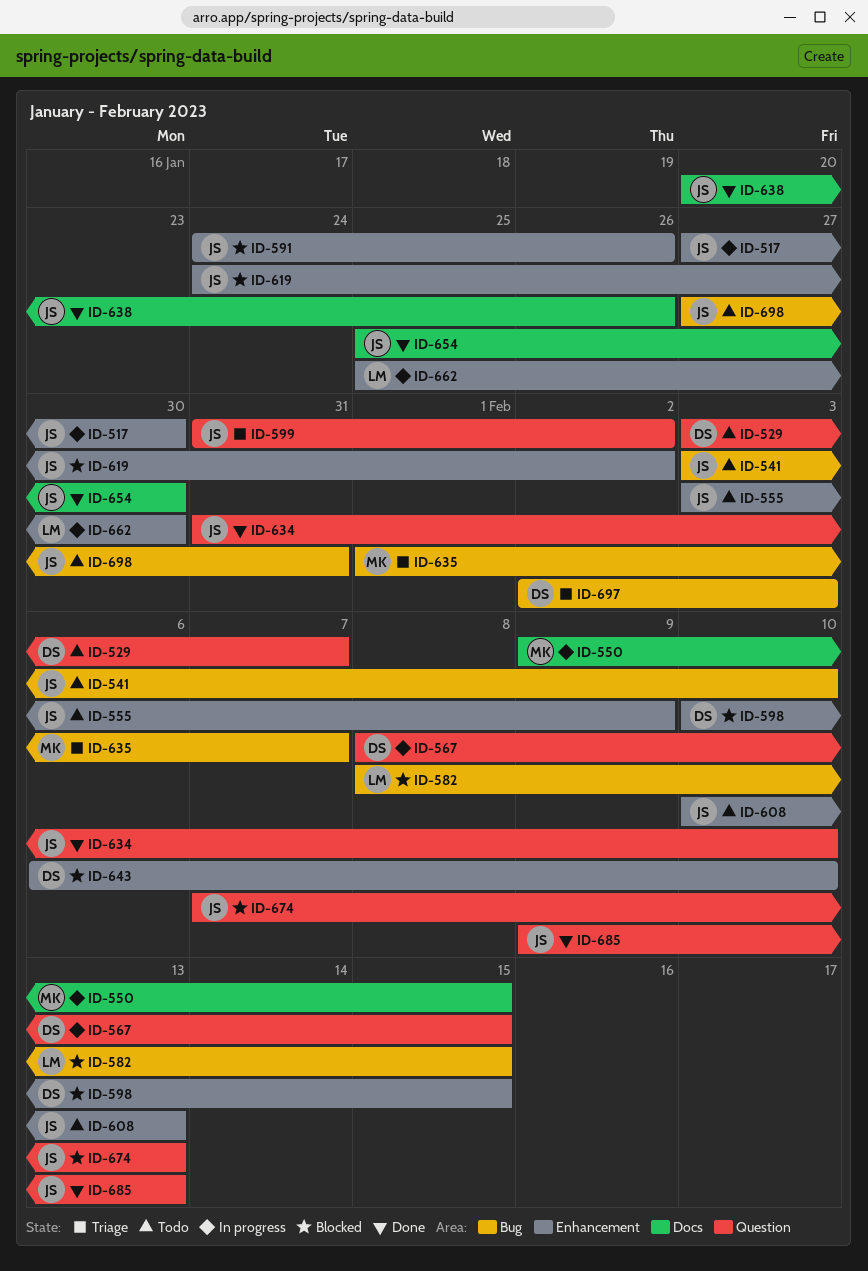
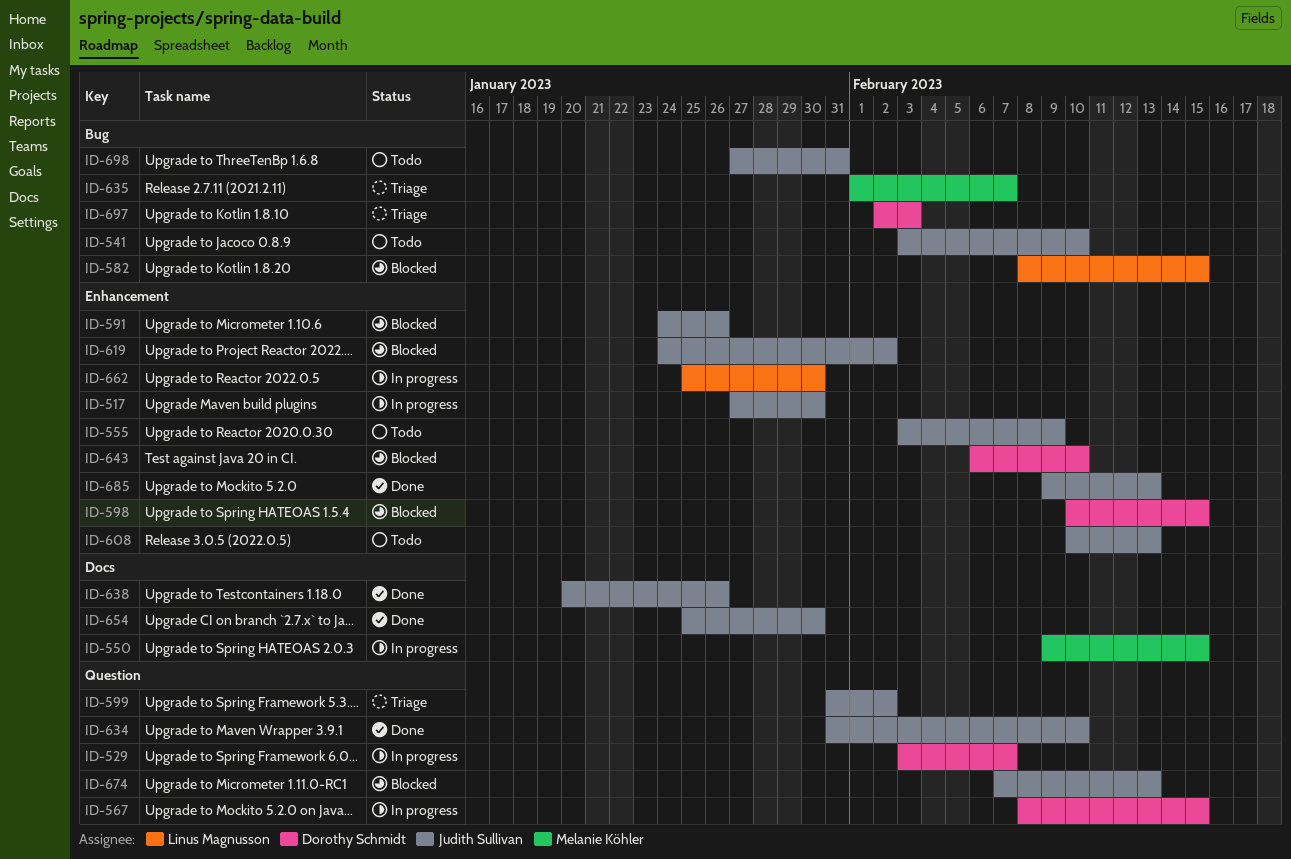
ID-529, status: Todo -> In progress
ID-685, label: Question -> Enhancement

